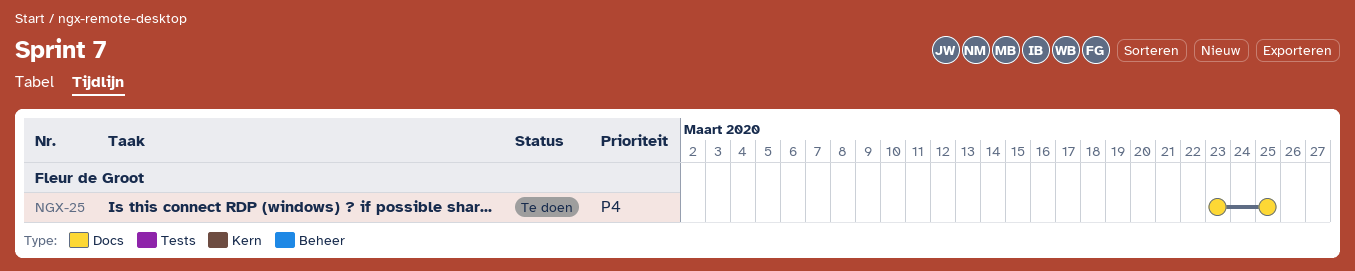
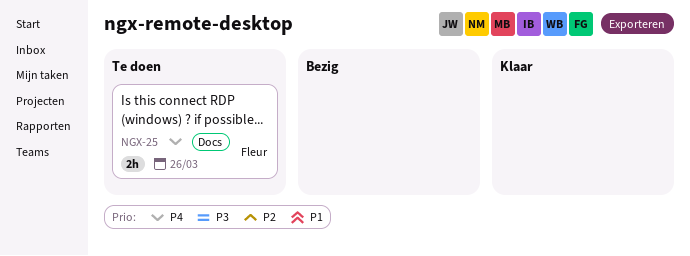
NGX-25, due: Mar 25 -> Mar 26

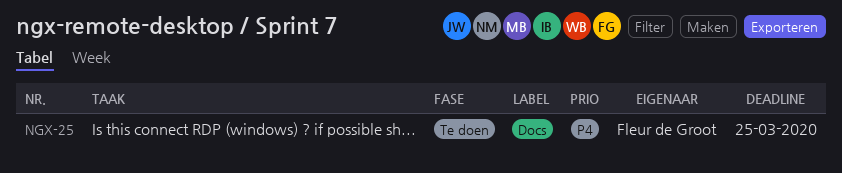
NGX-25, due: Mar 26 -> Mar 25

